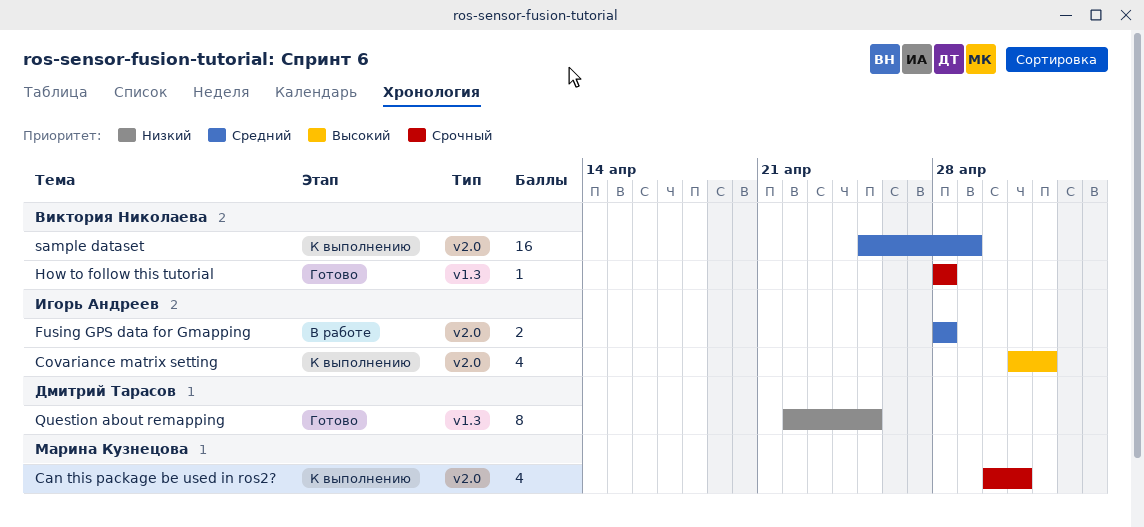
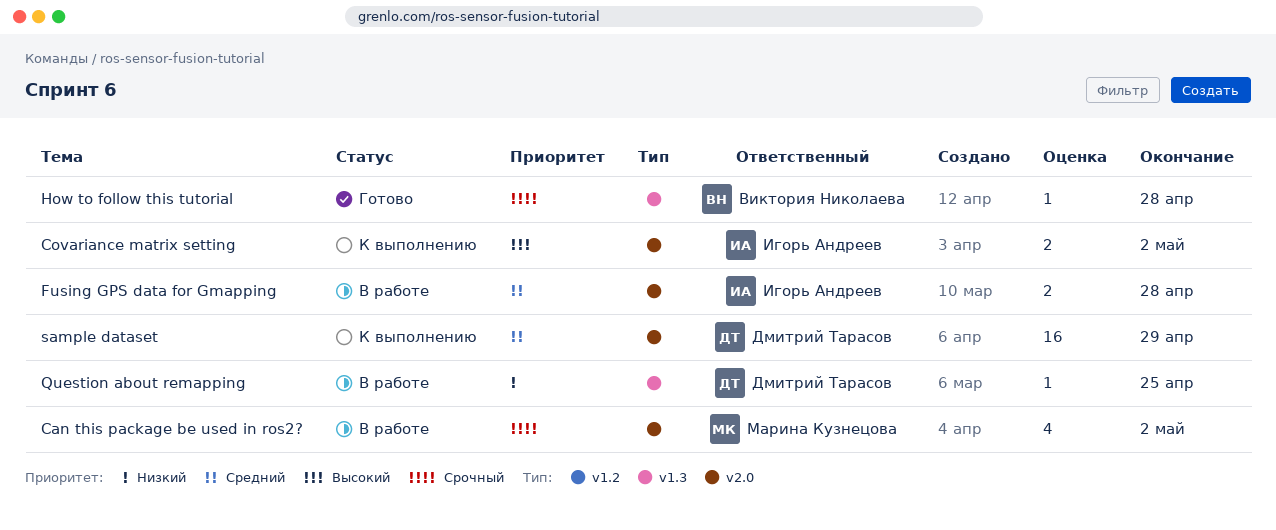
Can this package be used in ros2?, status: К выполнению -> В работе
Can this package be used in ros2?, due: May 1 -> May 2
Covariance matrix setting, estimate: 4 -> 2
Question about remapping, status: Готово -> В работе
Question about remapping, estimate: 8 -> 1
sample dataset, owner: Виктория Николаева -> Дмитрий Тарасов

